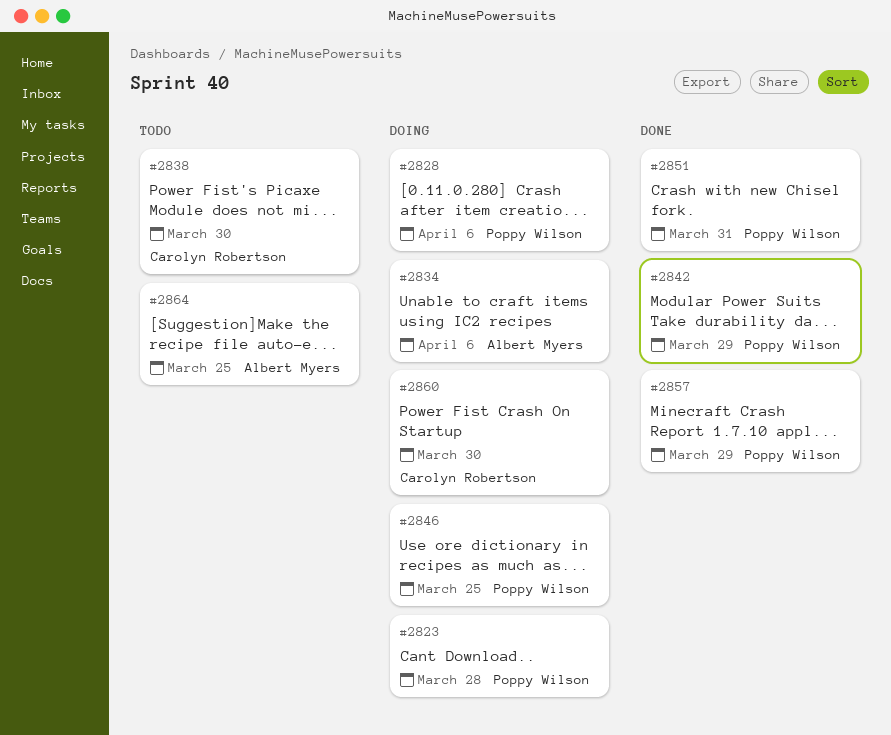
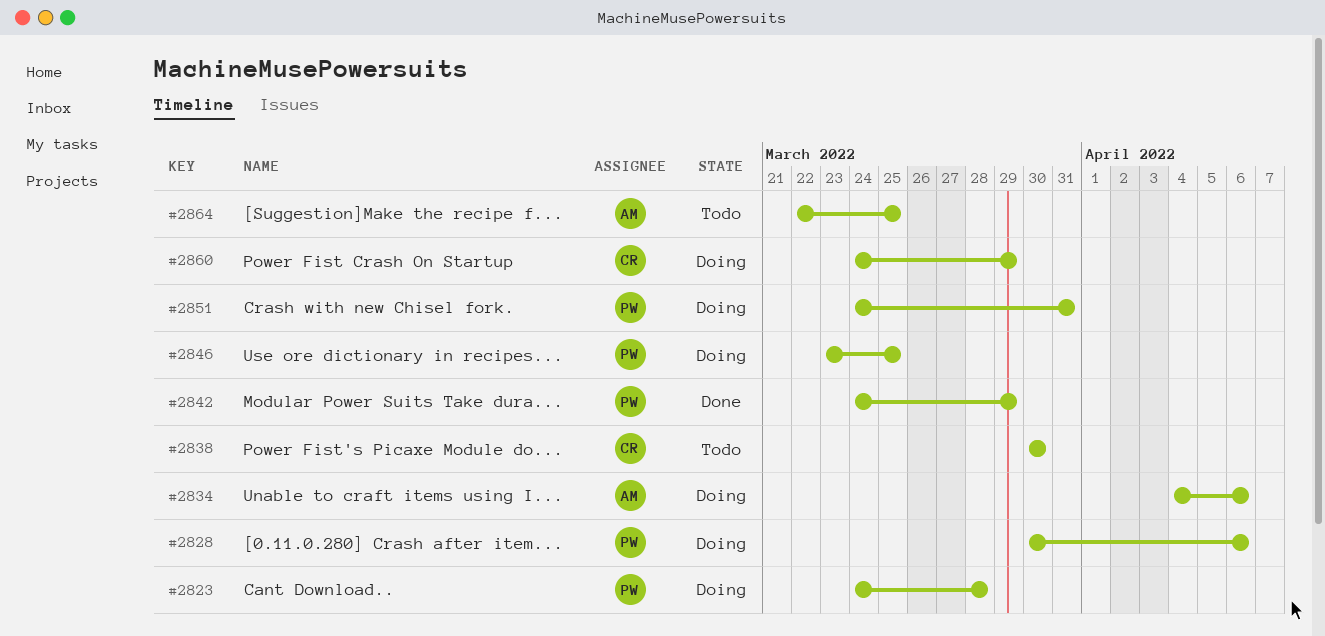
#2851, status: Done -> Doing
#2857: present -> none
#2860, due: Mar 30 -> Mar 29

